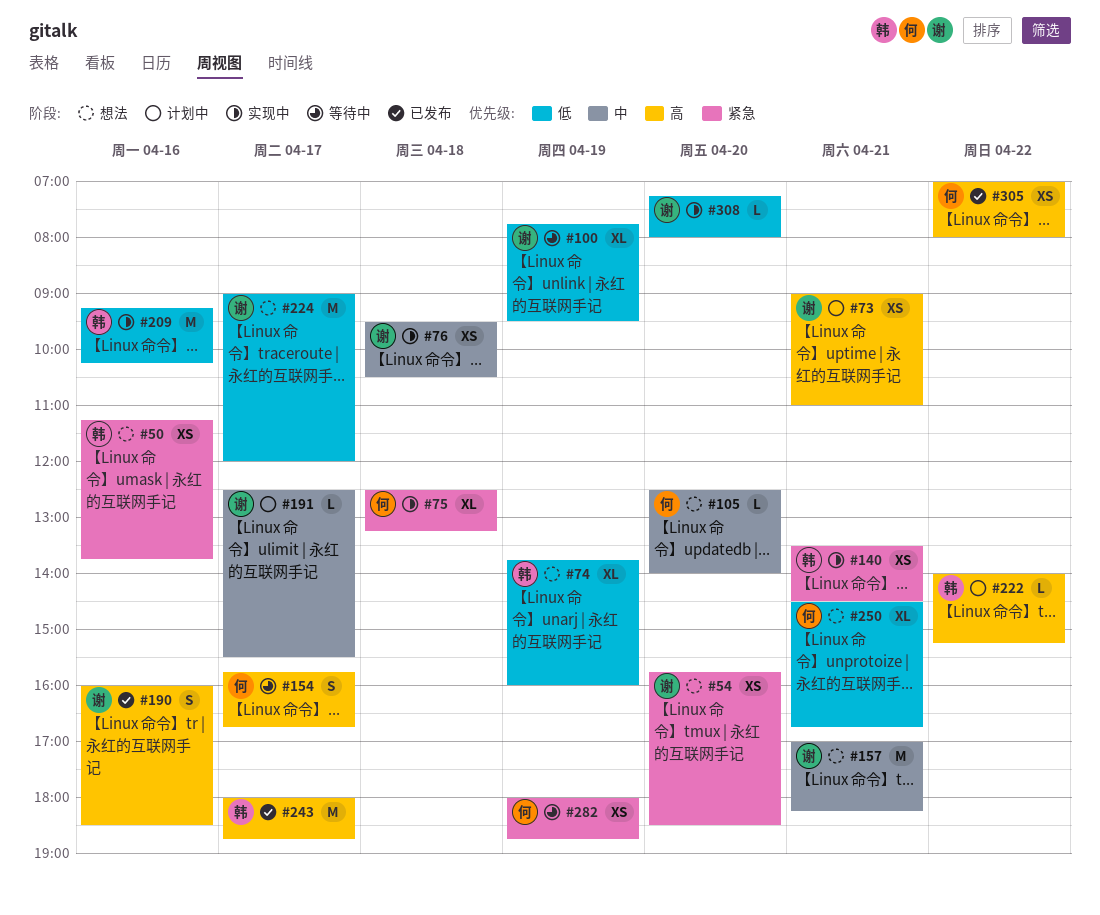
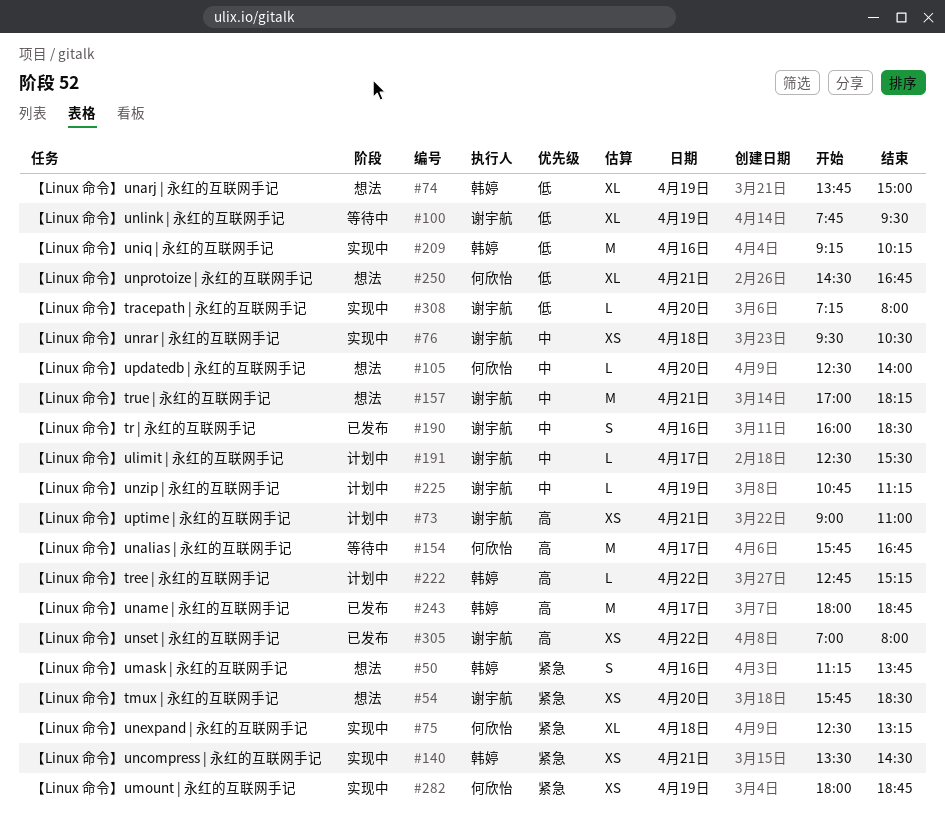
#50, estimate: XS -> S
#74, ends: 16:00 -> 15:00
#154, estimate: S -> M
#190, priority: 高 -> 中
#222, begins: 14:00 -> 12:45
#224: present -> none
#225: none -> present
#282, status: 等待中 -> 实现中
#305, owner: 何欣怡 -> 谢宇航

